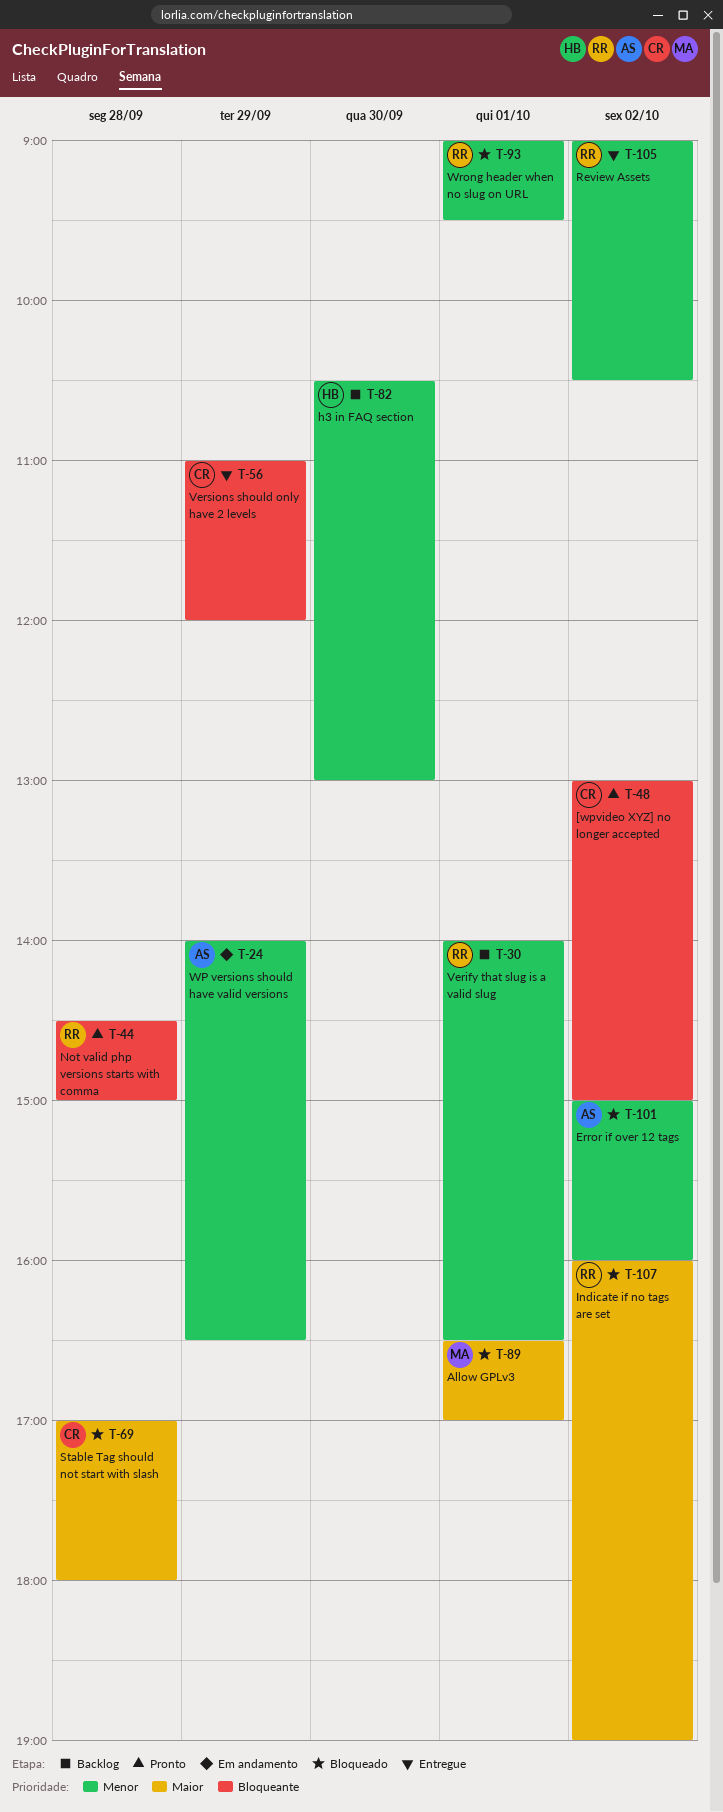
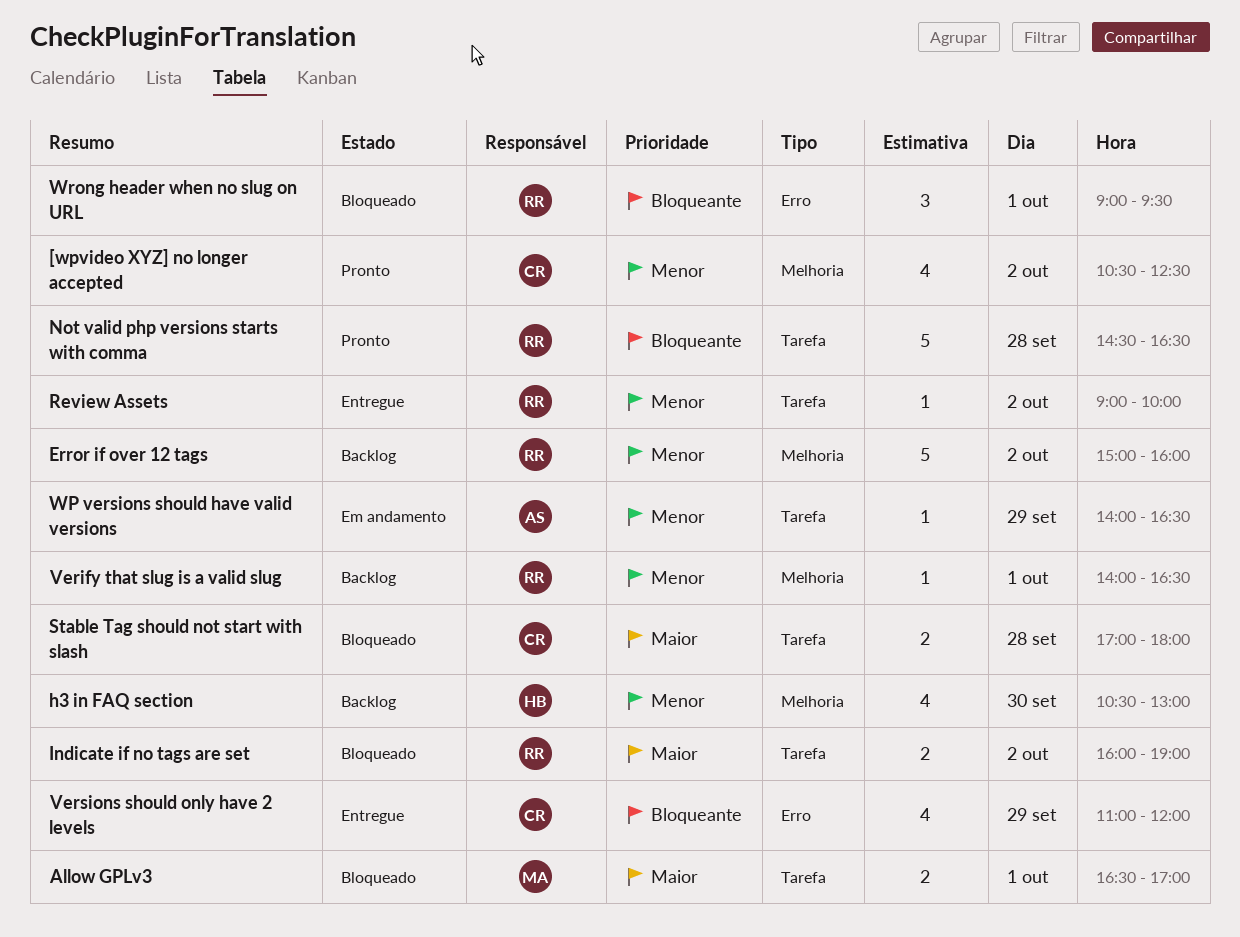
[wpvideo XYZ] no longer accepted, priority: Bloqueante -> Menor
[wpvideo XYZ] no longer accepted, begins: 13:00 -> 10:30
[wpvideo XYZ] no longer accepted, ends: 15:00 -> 12:30
Error if over 12 tags, status: Bloqueado -> Backlog
Error if over 12 tags, owner: AS -> RR
Not valid php versions starts with comma, ends: 15:00 -> 16:30
Review Assets, ends: 10:30 -> 10:00
Wrong header when no slug on URL, priority: Menor -> Bloqueante

